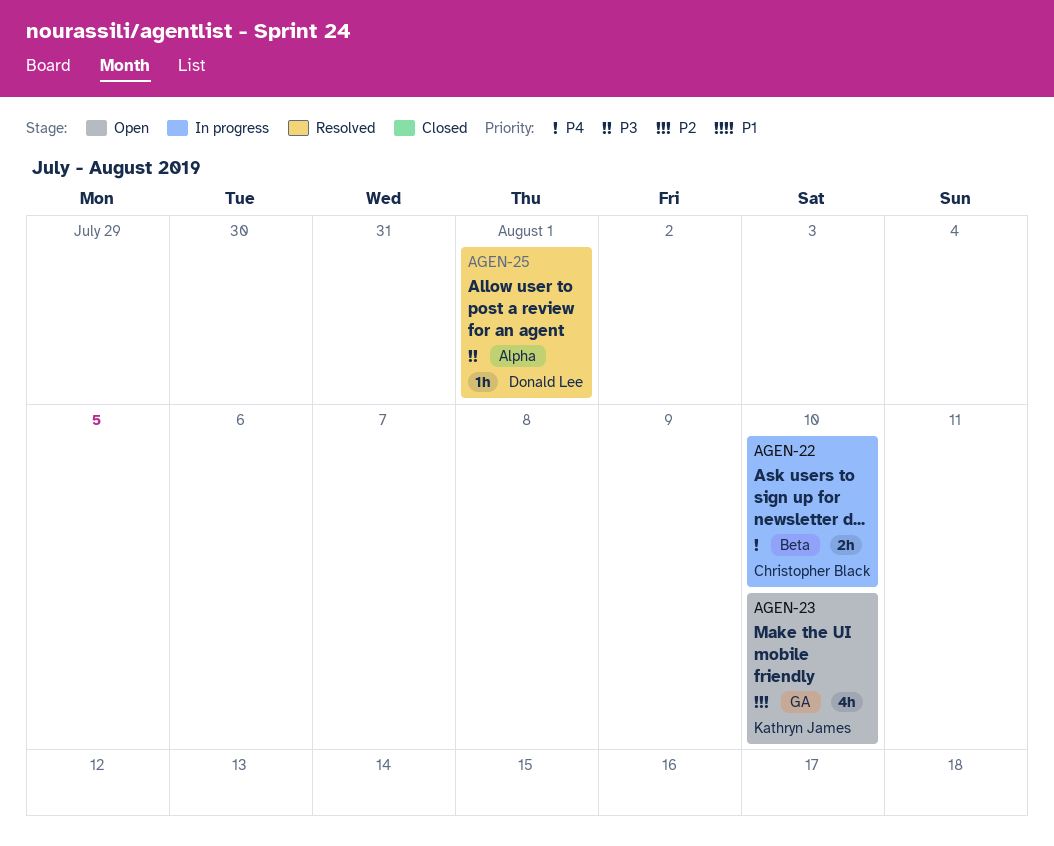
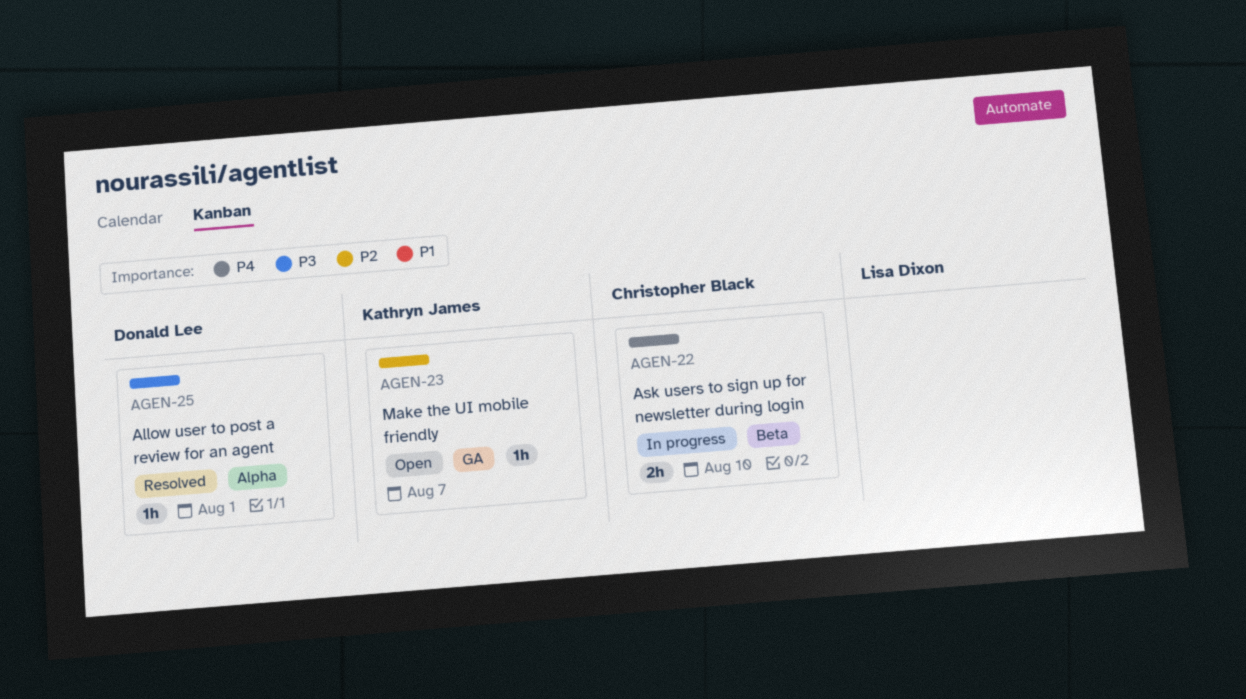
AGEN-23, estimate: 4h -> 1h
AGEN-23, due: Aug 10 -> Aug 7

